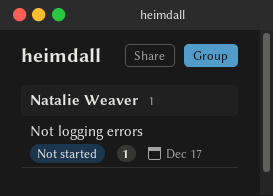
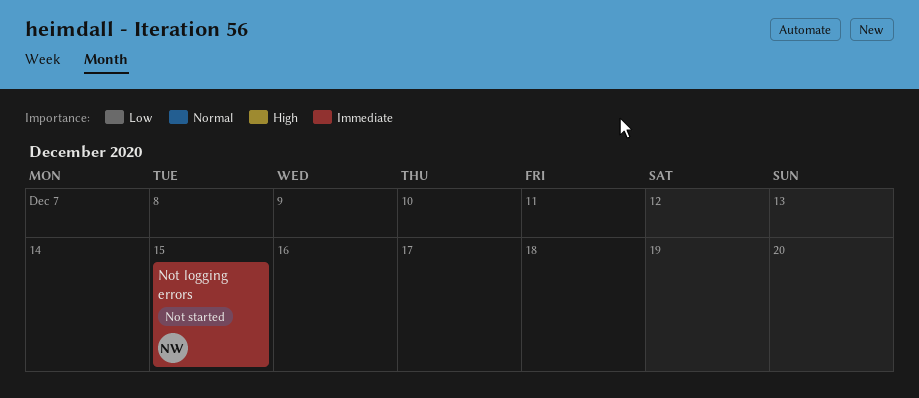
Not logging errors, due: Dec 17 -> Dec 15

